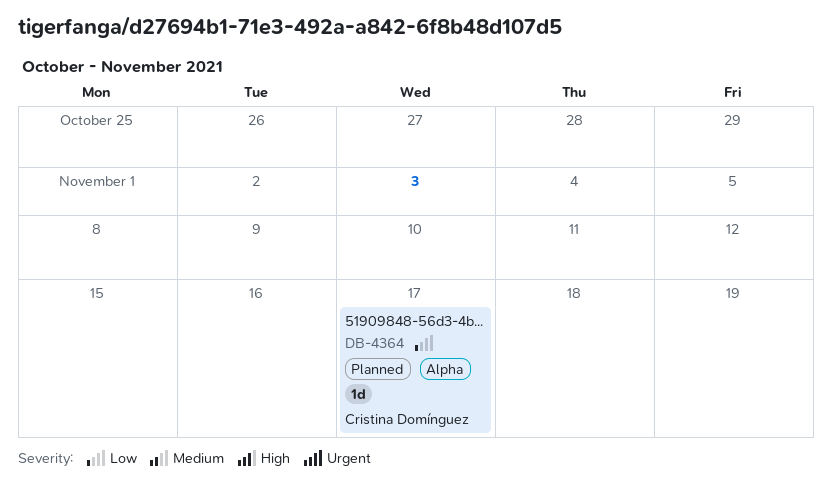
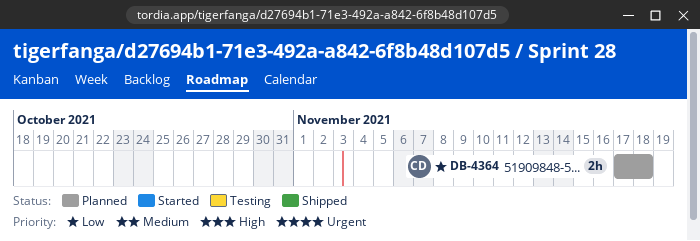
DB-4364, estimate: 1d -> 2h
DB-4364, due: Nov 17 -> Nov 18

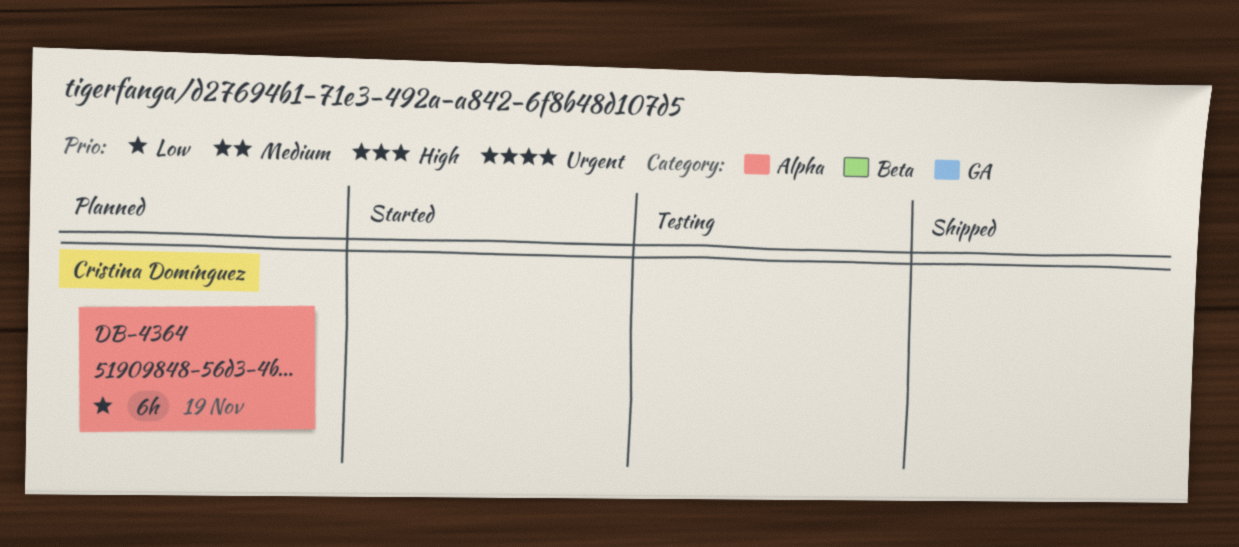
DB-4364, estimate: 2h -> 6h
DB-4364, due: Nov 18 -> Nov 19

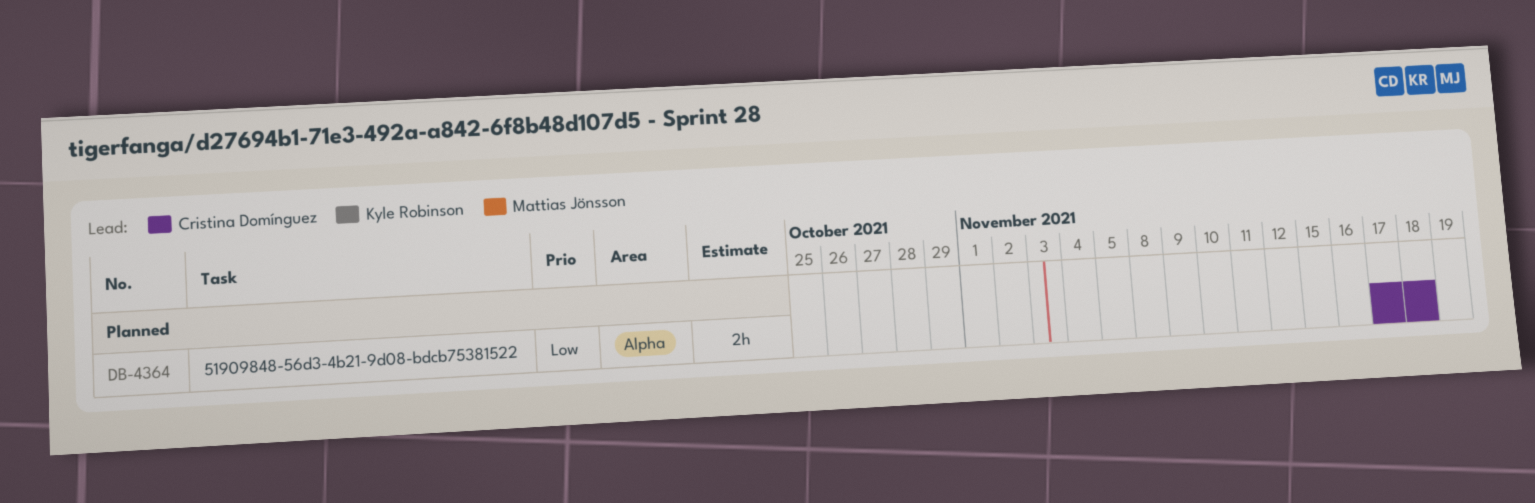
DB-4364, estimate: 6h -> 2h
DB-4364, due: Nov 19 -> Nov 18

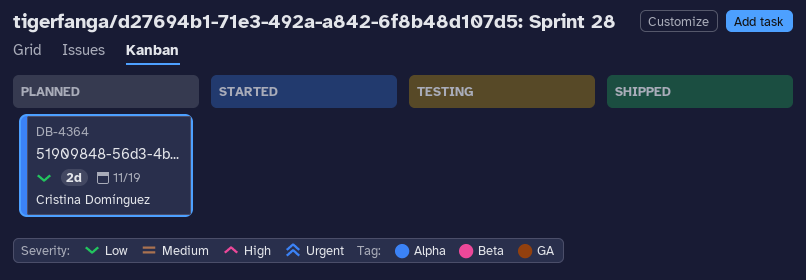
DB-4364, estimate: 2h -> 2d
DB-4364, due: Nov 18 -> Nov 19

